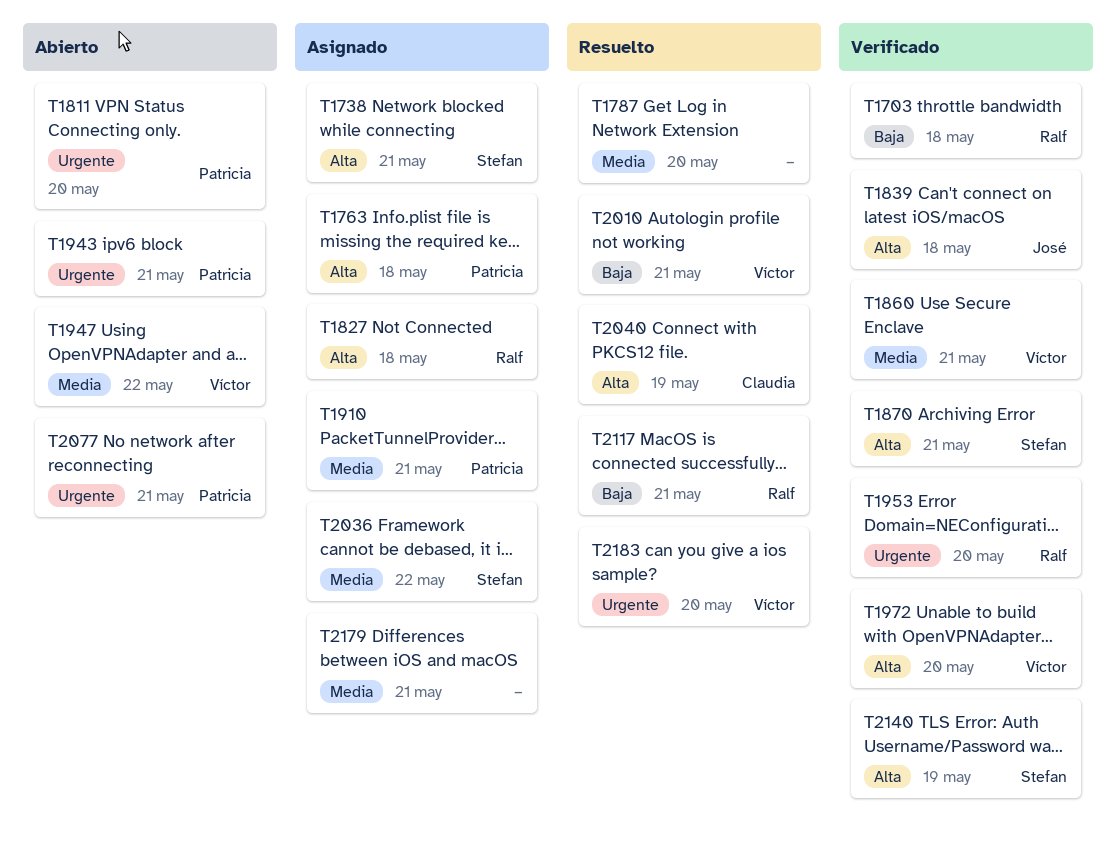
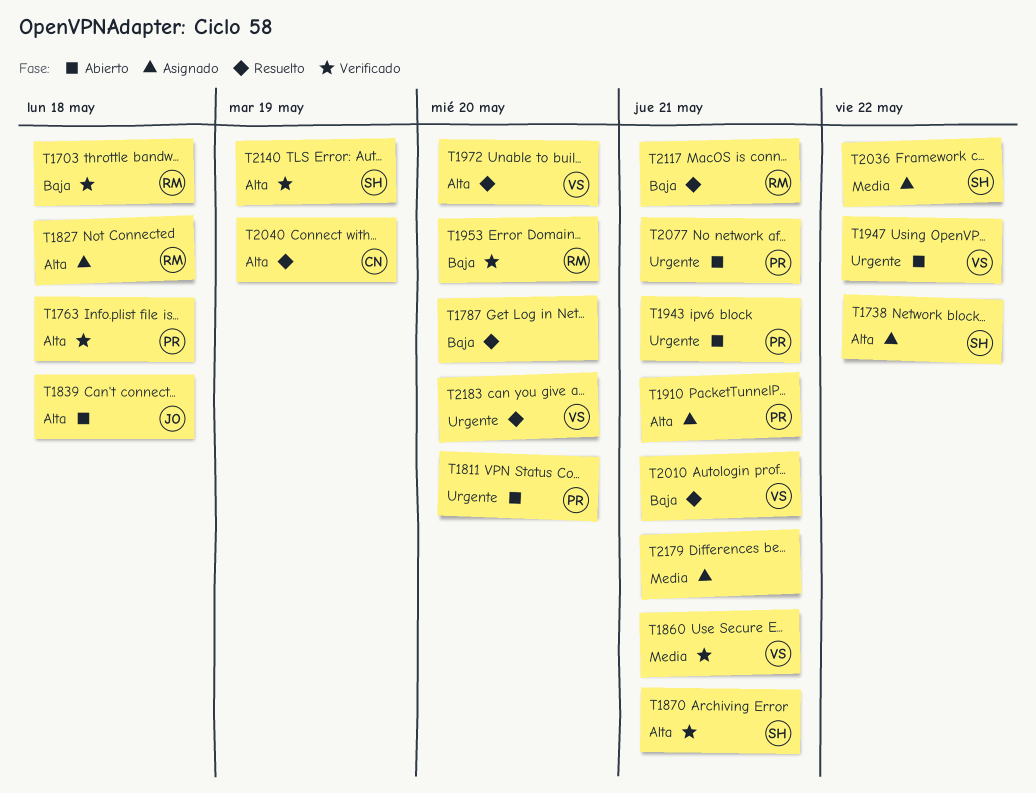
T1738, due: May 21 -> May 22
T1763, status: Asignado -> Verificado
T1787, priority: Media -> Baja
T1839, status: Verificado -> Abierto
T1910, priority: Media -> Alta
T1947, priority: Media -> Urgente
T1953, priority: Urgente -> Baja
T1972, status: Verificado -> Resuelto

